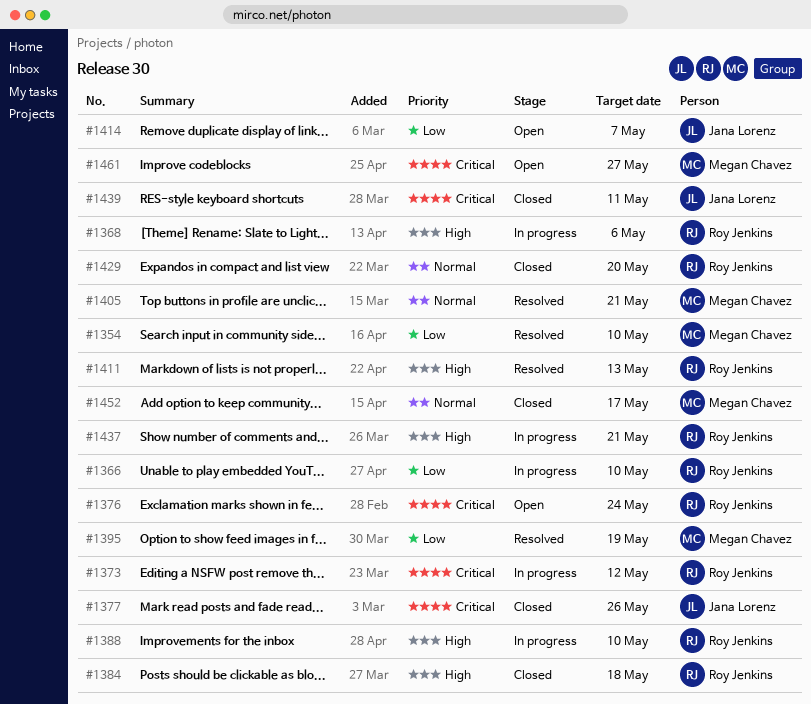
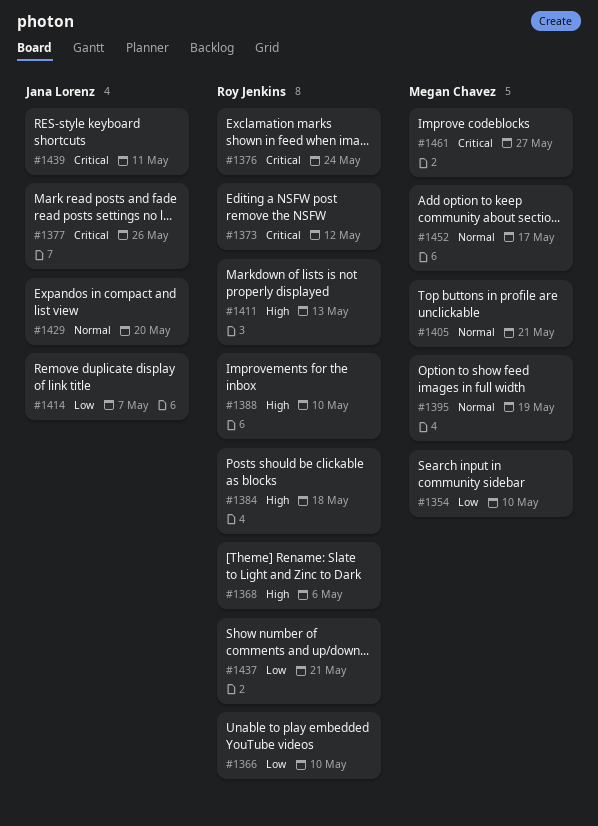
#1395, priority: Low -> Normal
#1429, owner: Roy Jenkins -> Jana Lorenz
#1437, priority: High -> Low

